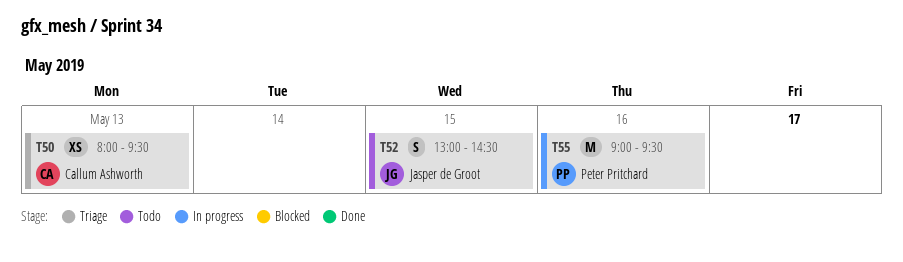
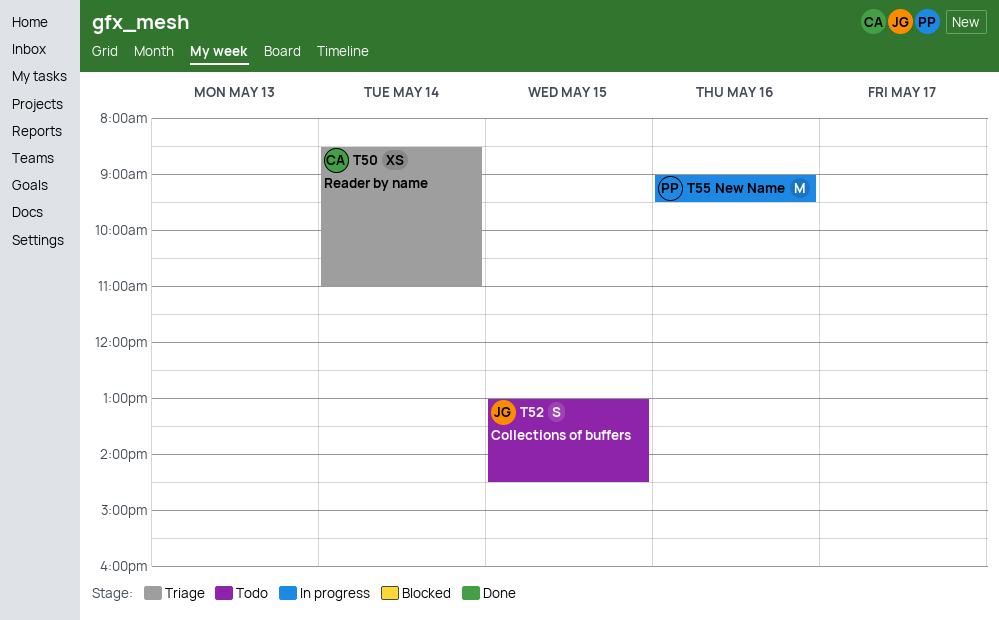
T50, day: May 13 -> May 14
T50, begins: 08:00 -> 08:30
T50, ends: 09:30 -> 11:00

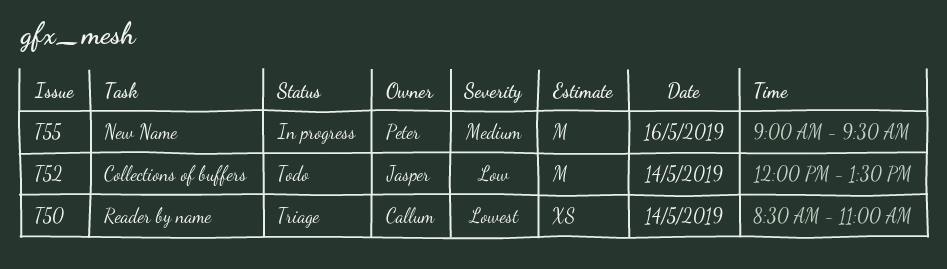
T52, estimate: S -> M
T52, day: May 15 -> May 14
T52, begins: 13:00 -> 12:00
T52, ends: 14:30 -> 13:30

